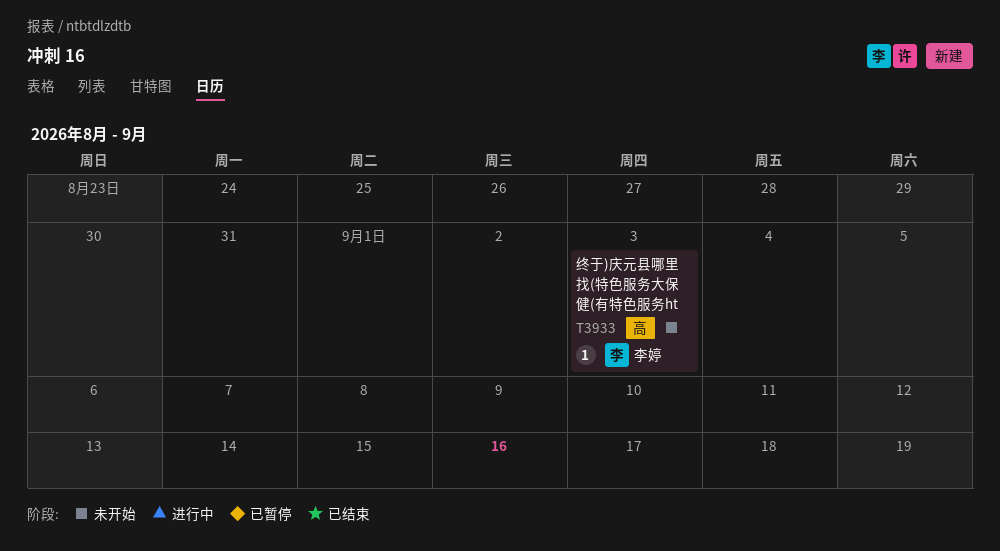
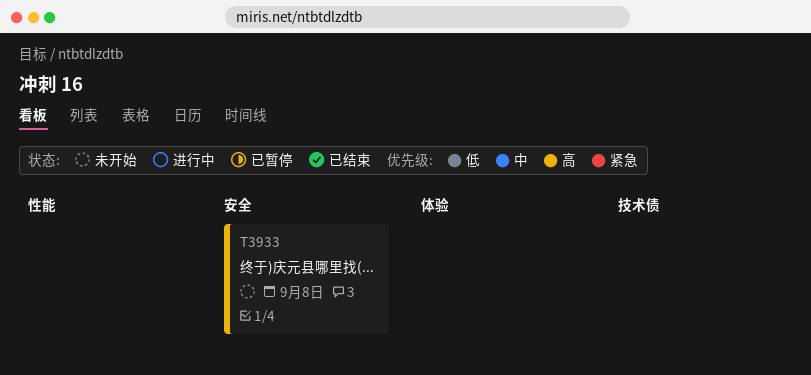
T3933, due: Sep 3 -> Sep 8

